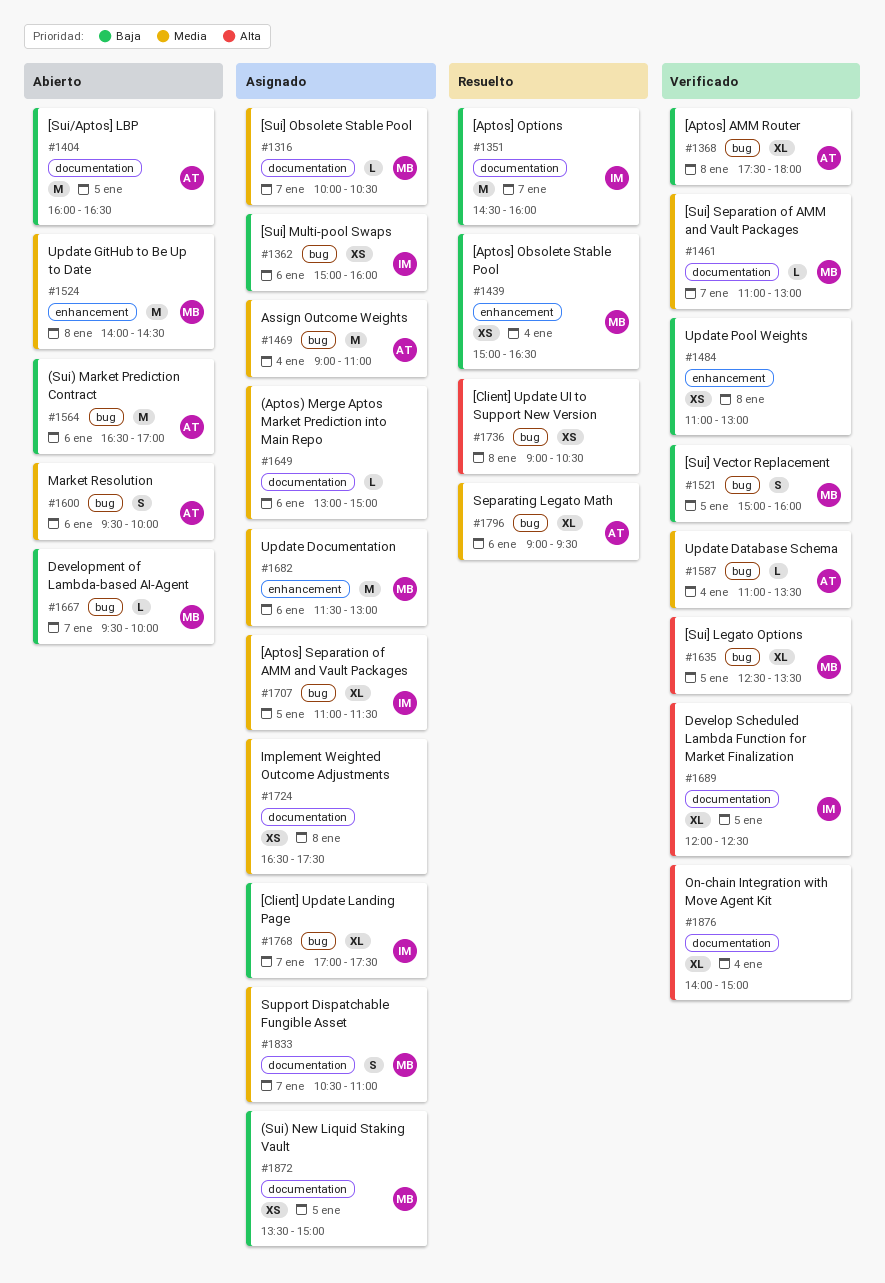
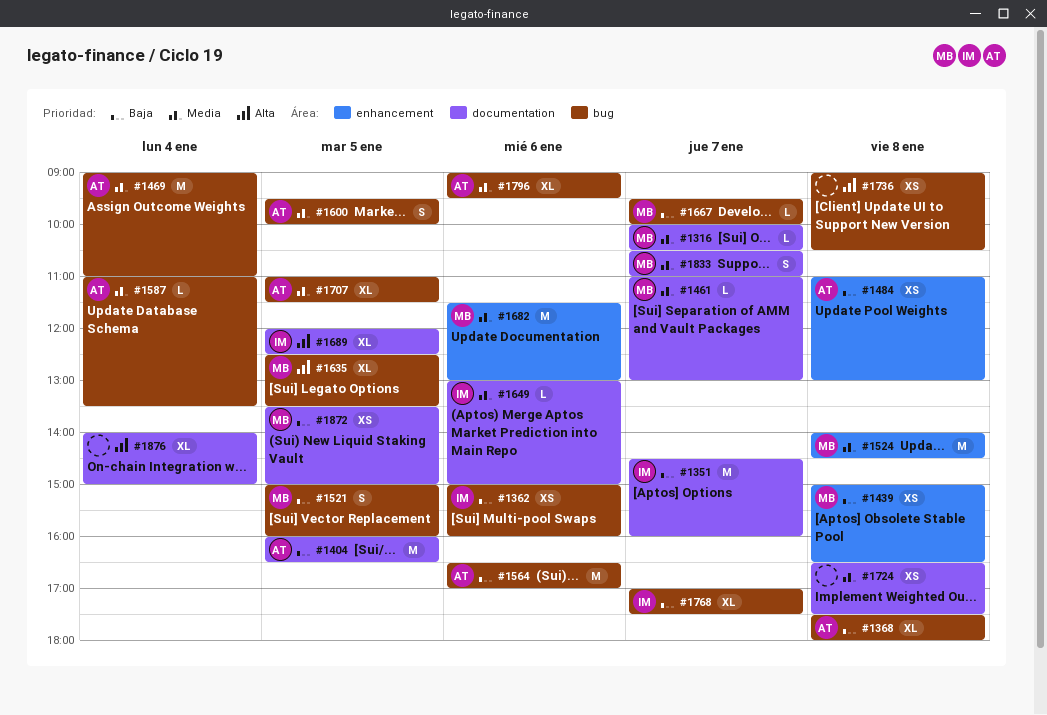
#1439, day: Jan 4 -> Jan 8
#1484, owner: none -> AT
#1600, day: Jan 6 -> Jan 5
#1649, owner: none -> IM
#1707, owner: IM -> AT

